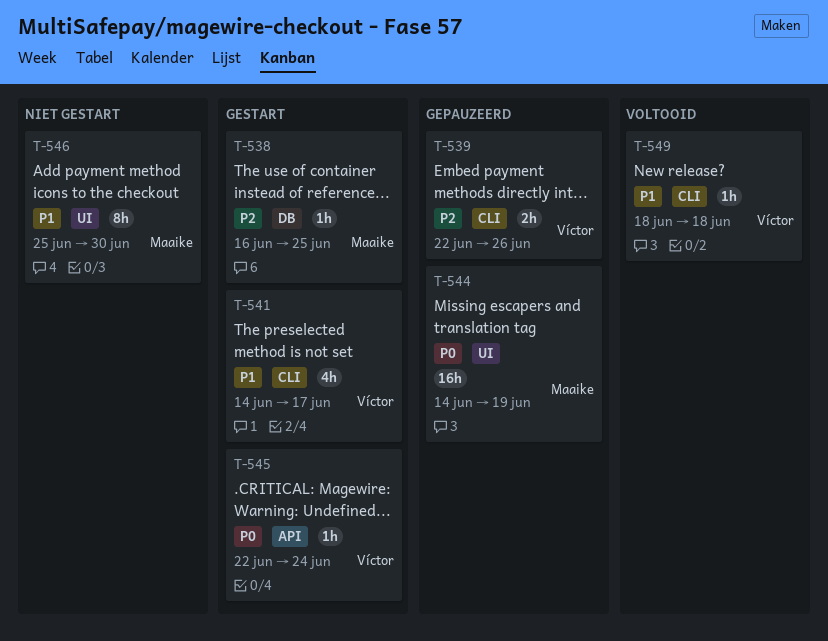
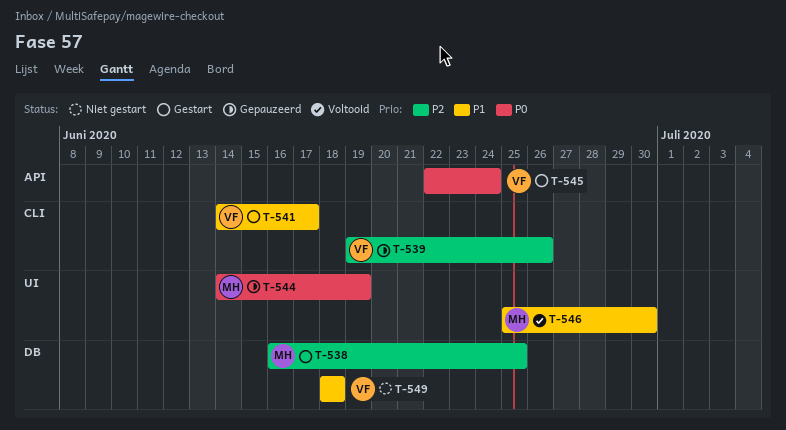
T-539, start: Jun 22 -> Jun 19
T-546, status: Niet gestart -> Voltooid
T-549, status: Voltooid -> Niet gestart
T-549, label: CLI -> DB

